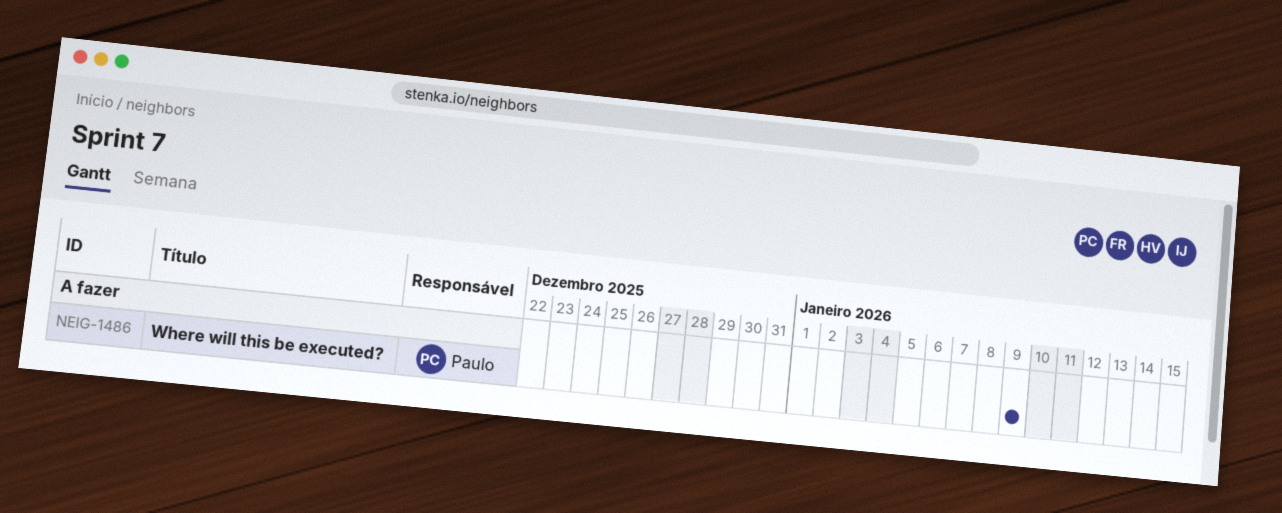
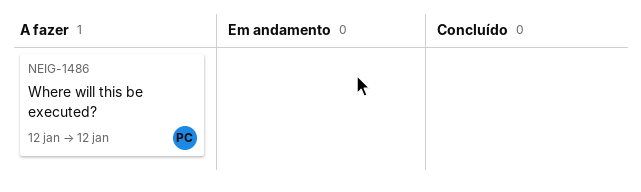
NEIG-1486, start: Jan 9 -> Jan 12
NEIG-1486, due: Jan 9 -> Jan 12

